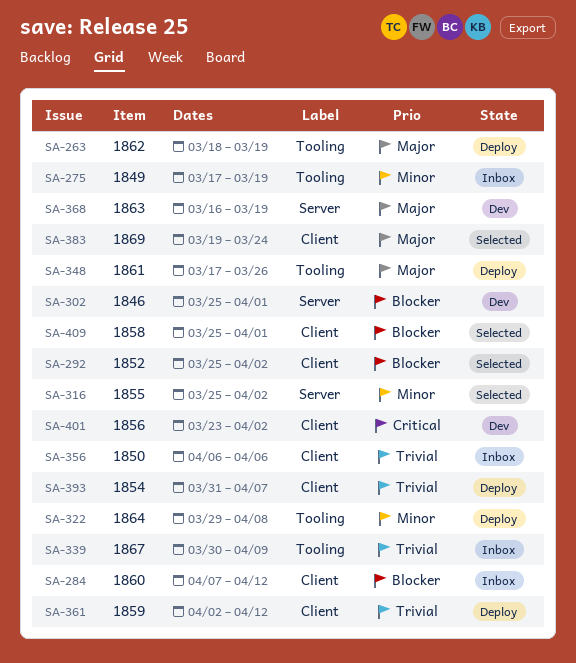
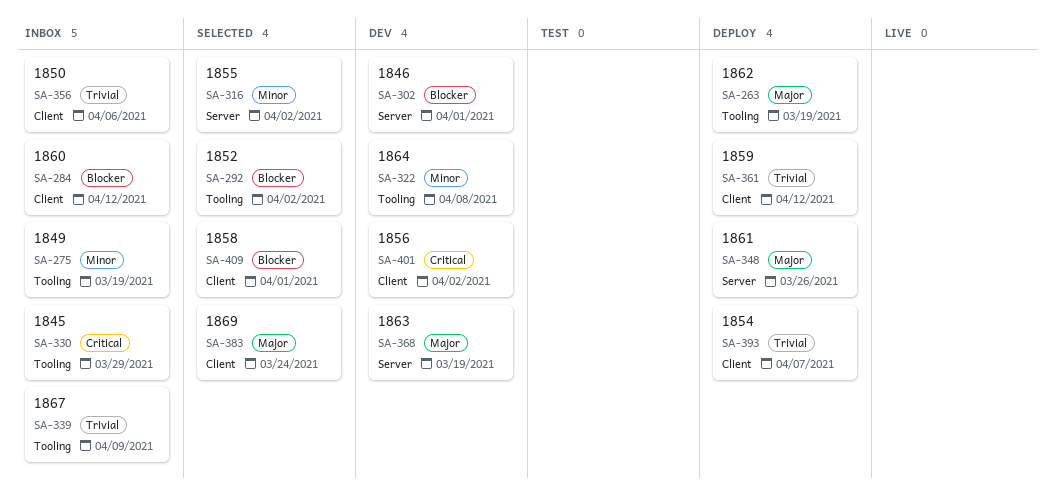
SA-292, label: Client -> Tooling
SA-322, status: Deploy -> Dev
SA-330: none -> present
SA-348, label: Tooling -> Server

